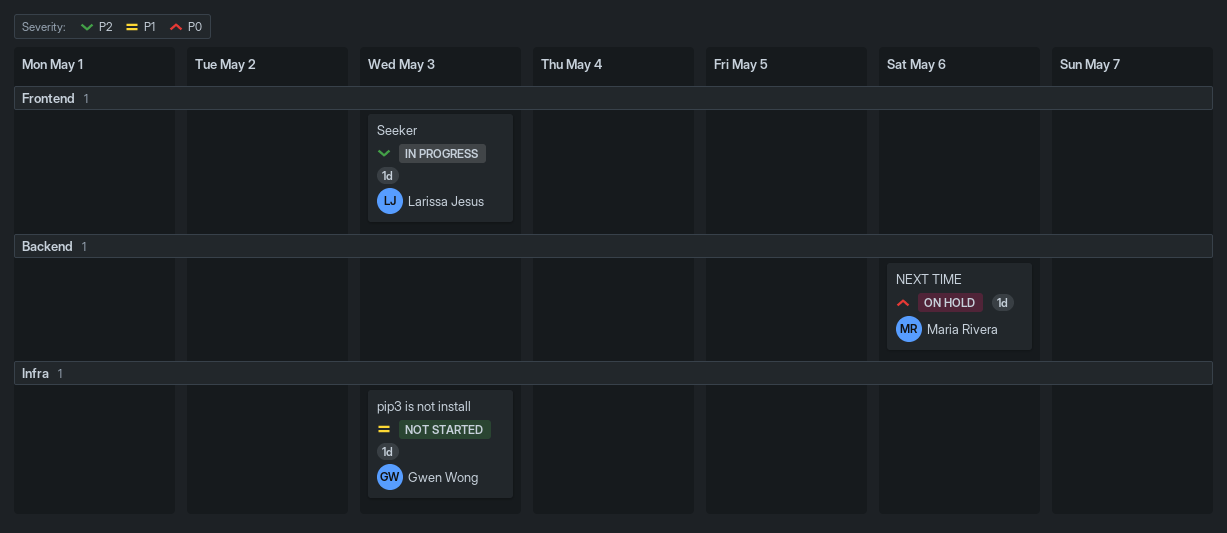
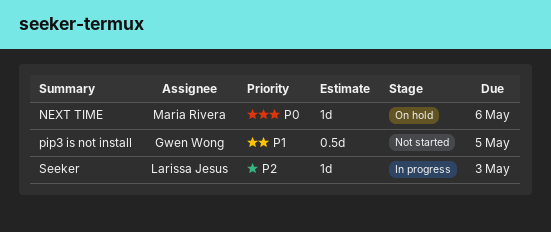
pip3 is not install, estimate: 1d -> 0.5d
pip3 is not install, due: May 3 -> May 5

